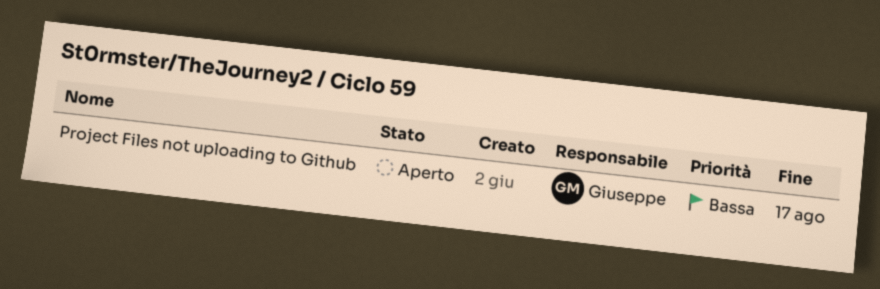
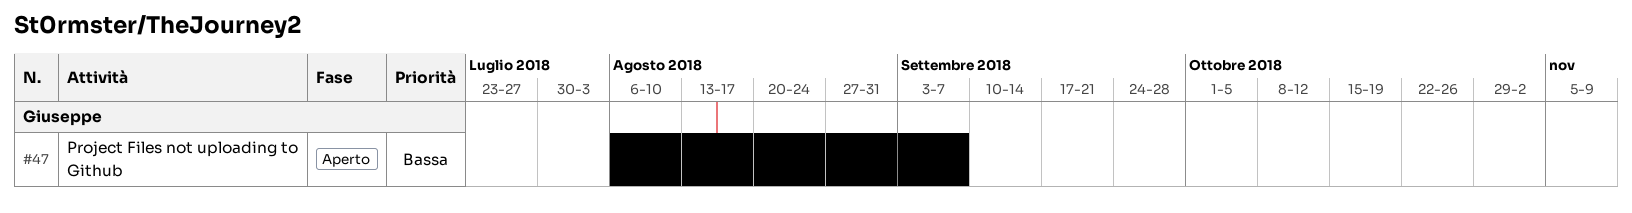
Project Files not uploading to Github, due: Aug 17 -> Sep 7

